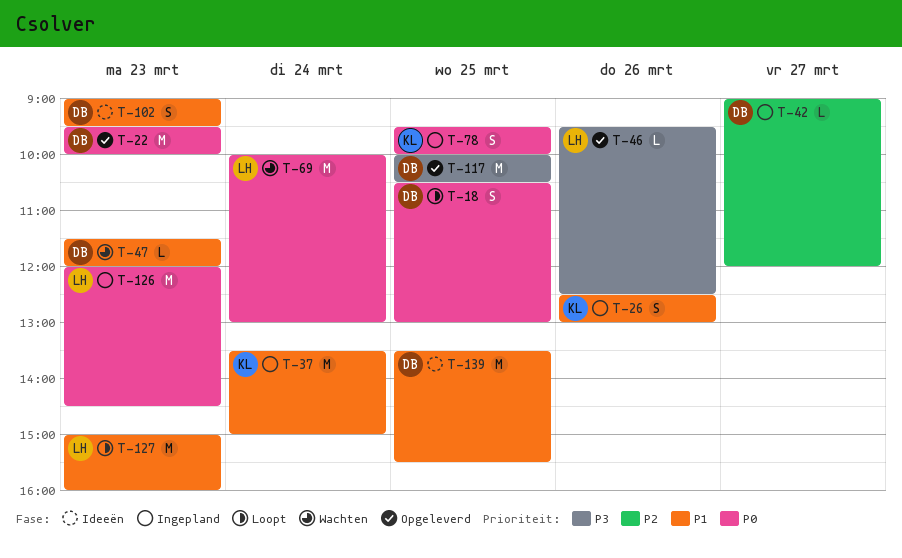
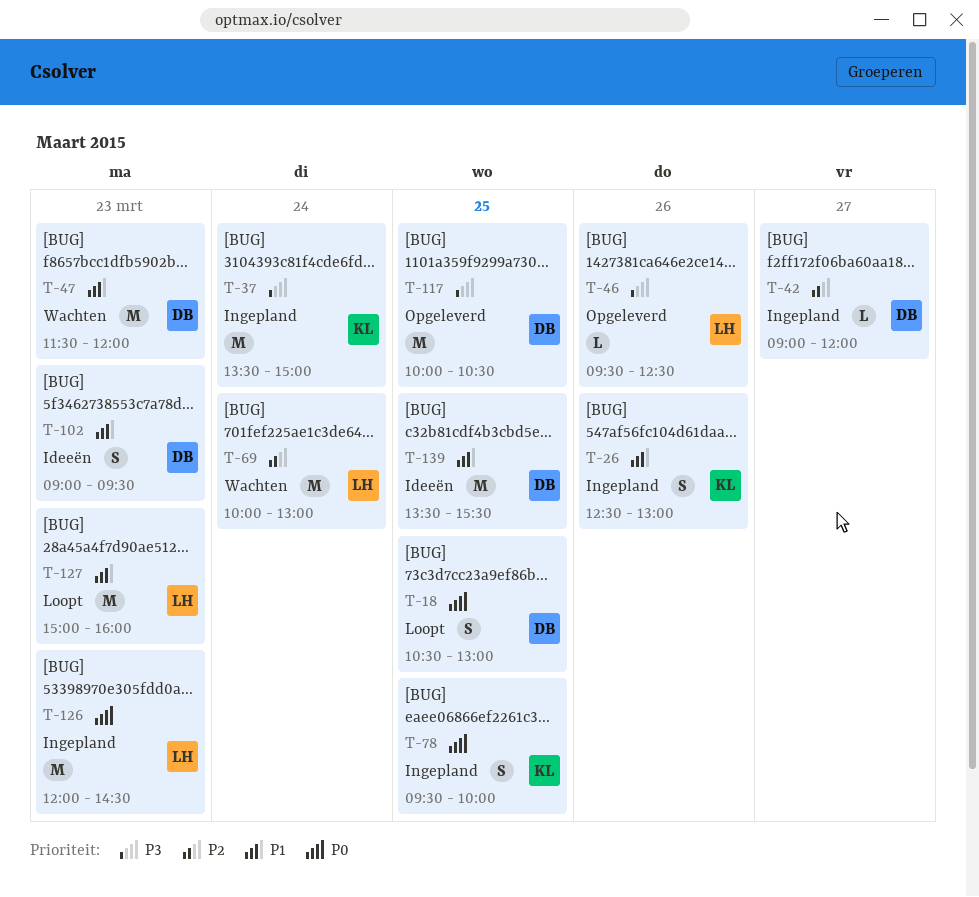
T-22: present -> none
T-37, priority: P1 -> P3
T-47, estimate: L -> M
T-69, priority: P0 -> P2

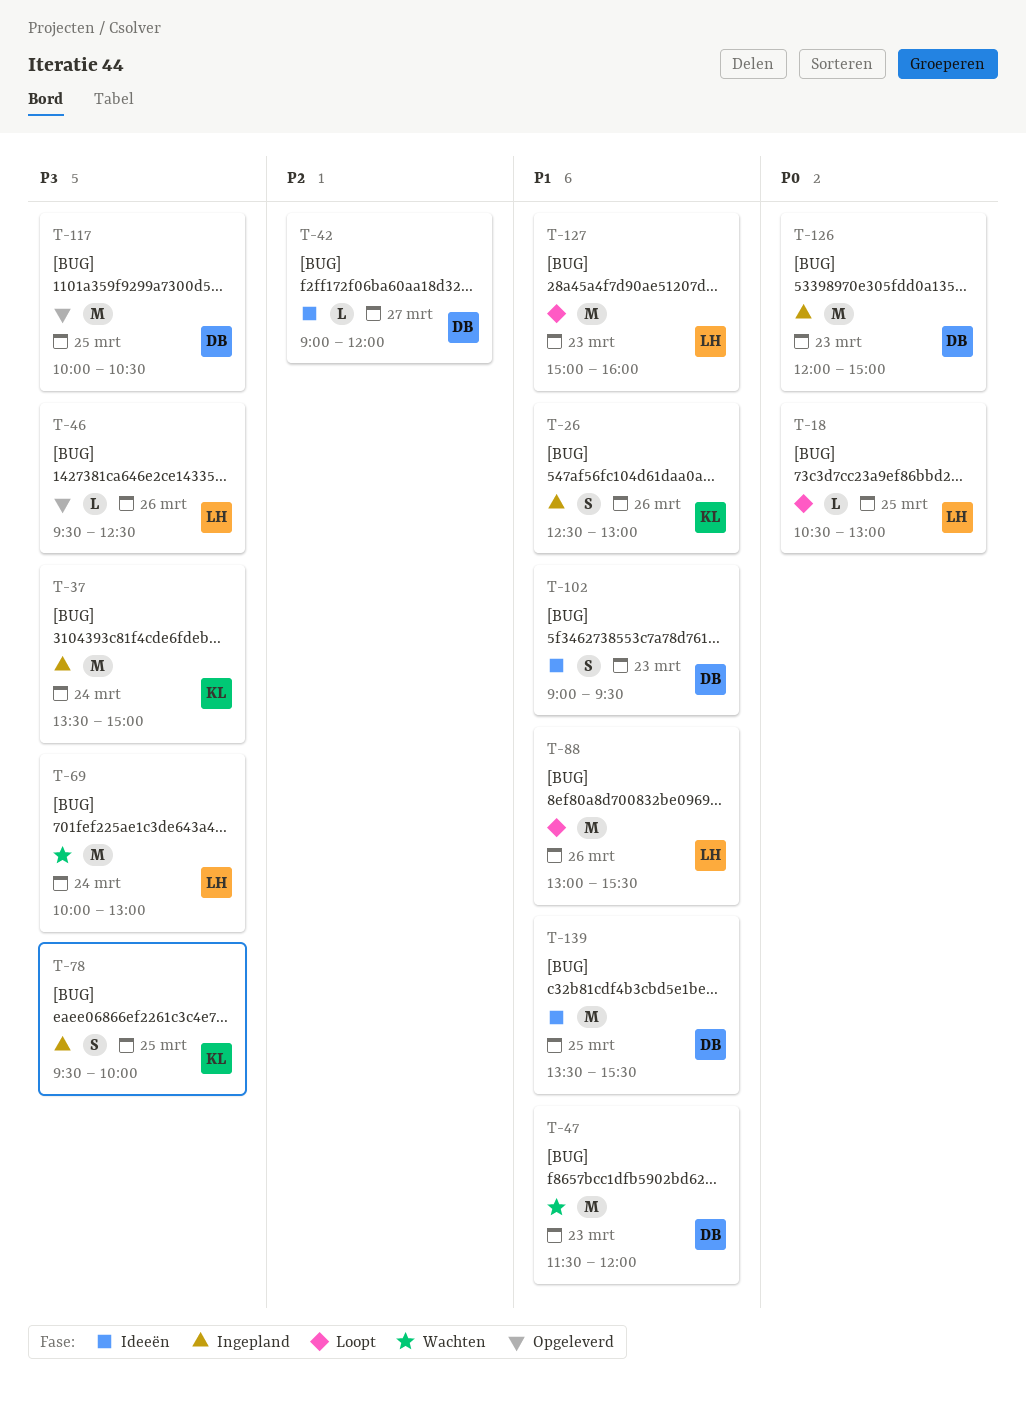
T-18, owner: DB -> LH
T-18, estimate: S -> L
T-42, status: Ingepland -> Ideeën
T-69, priority: P2 -> P3
T-78, priority: P0 -> P3
T-88: none -> present
T-126, owner: LH -> DB
T-126, ends: 14:30 -> 15:00

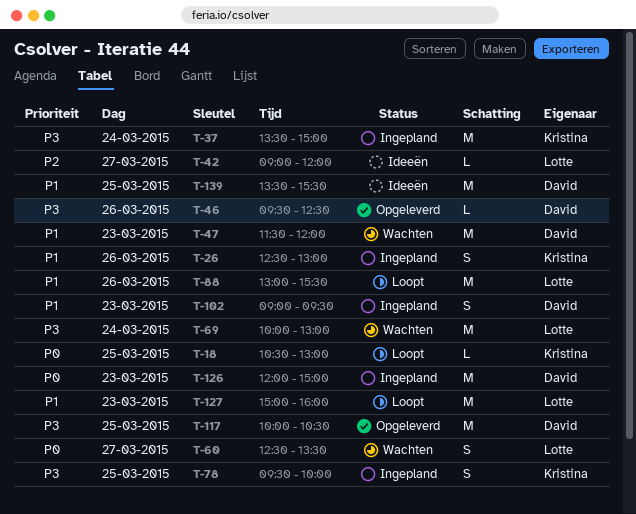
T-18, owner: Lotte -> Kristina
T-42, owner: David -> Lotte
T-46, owner: Lotte -> David
T-60: none -> present
T-102, status: Ideeën -> Ingepland

